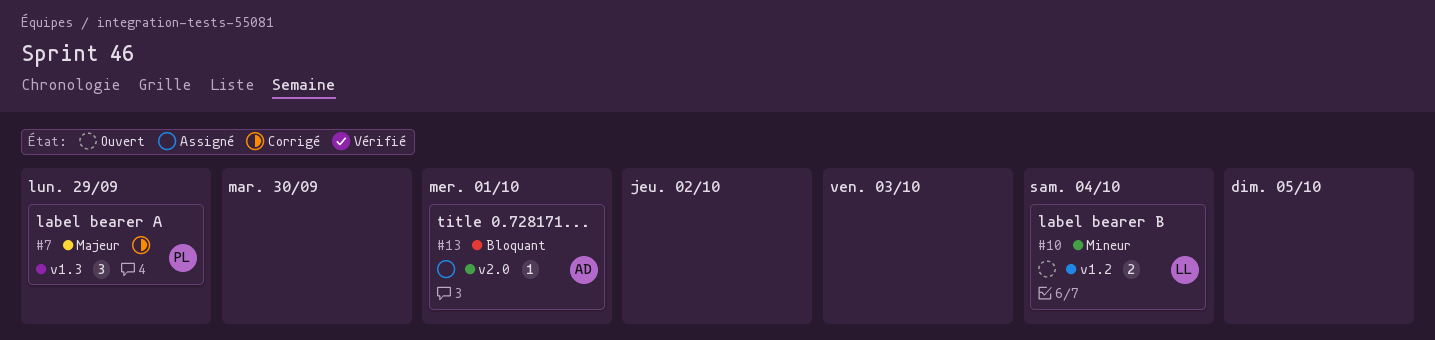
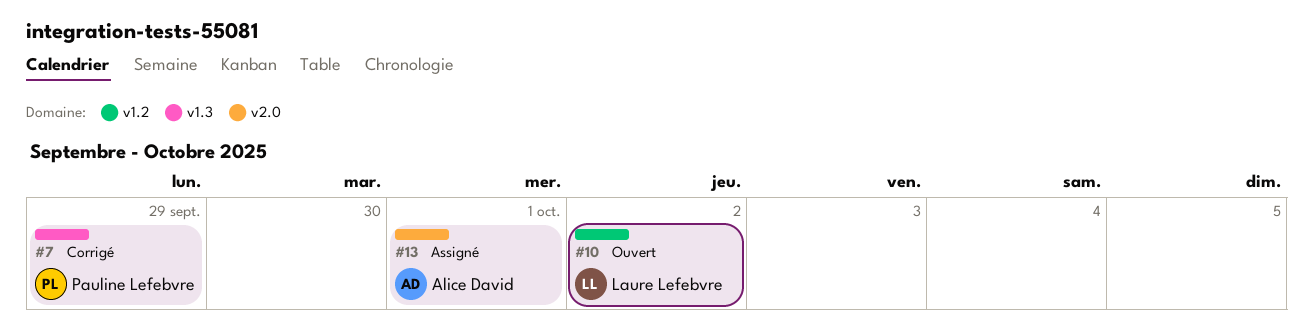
#10, due: Oct 4 -> Oct 2

